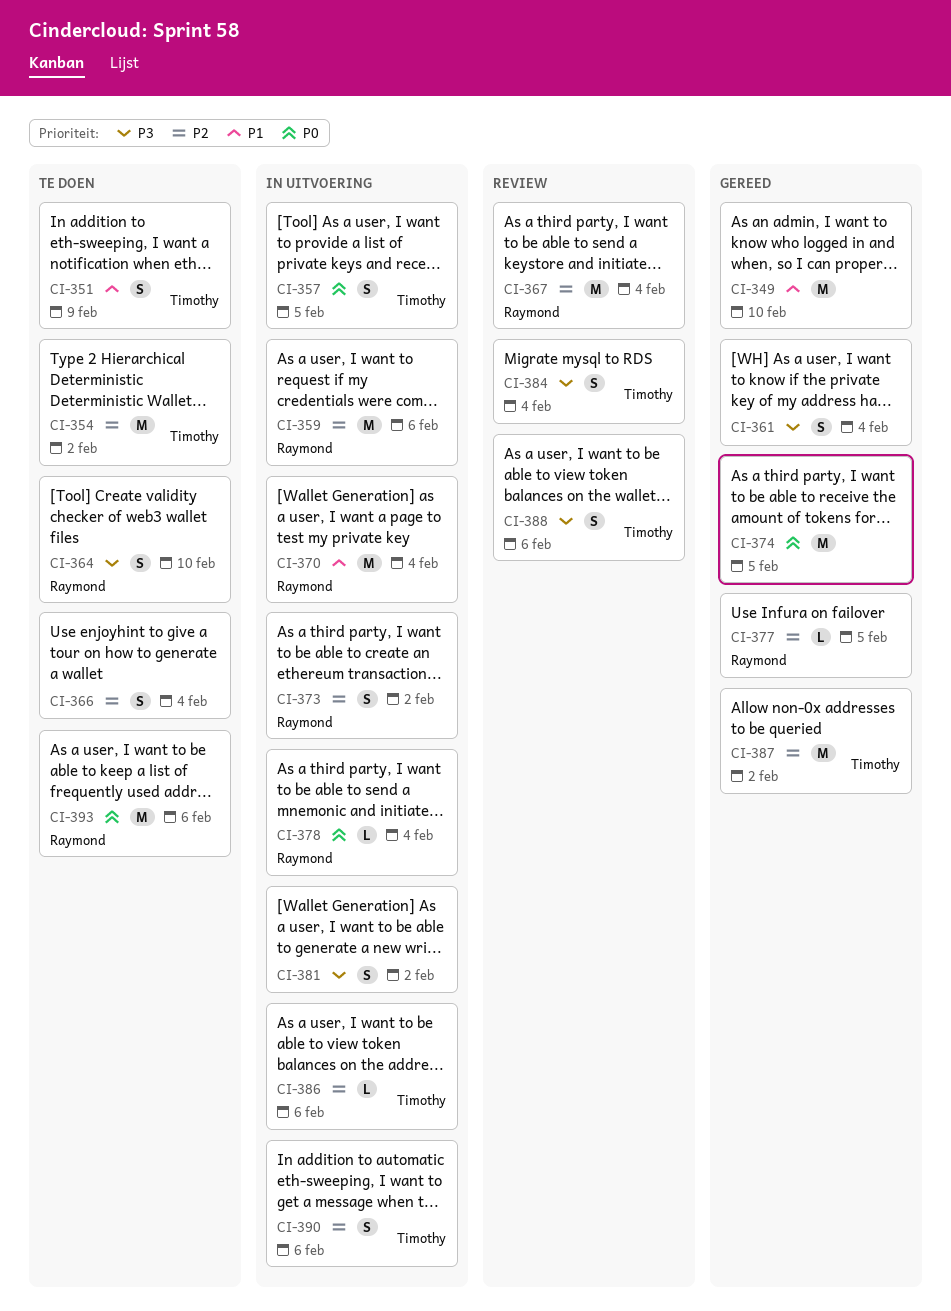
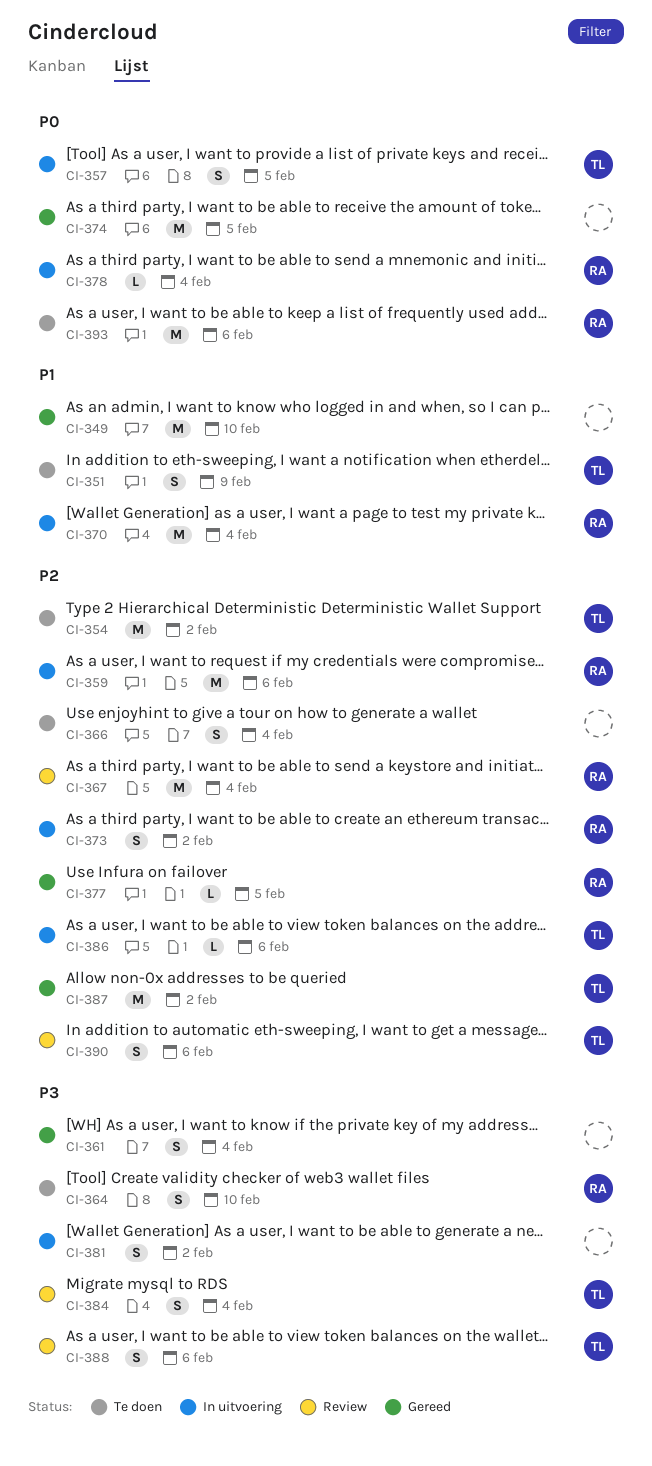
CI-390, status: In uitvoering -> Review

